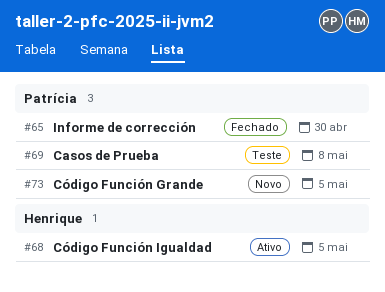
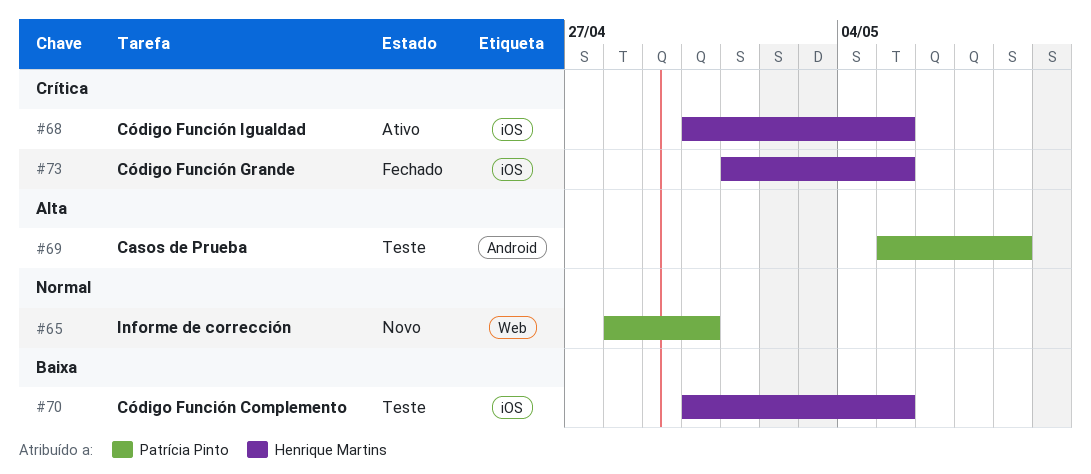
#65, status: Fechado -> Novo
#70: none -> present
#73, status: Novo -> Fechado
#73, owner: Patrícia Pinto -> Henrique Martins

